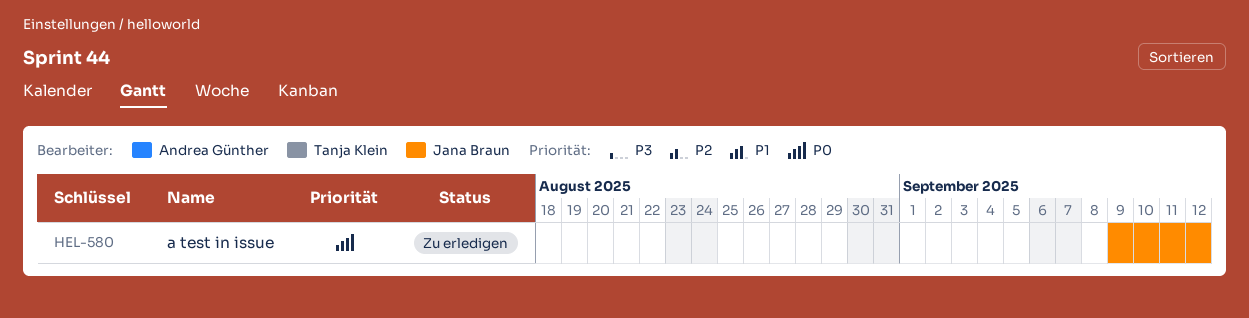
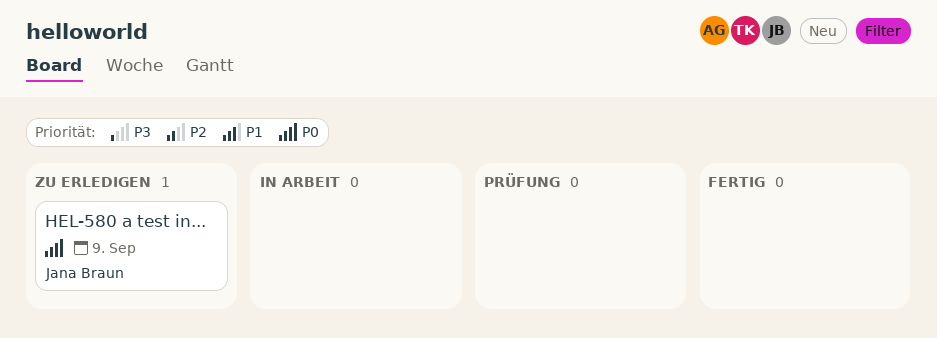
HEL-580, due: Sep 12 -> Sep 9

